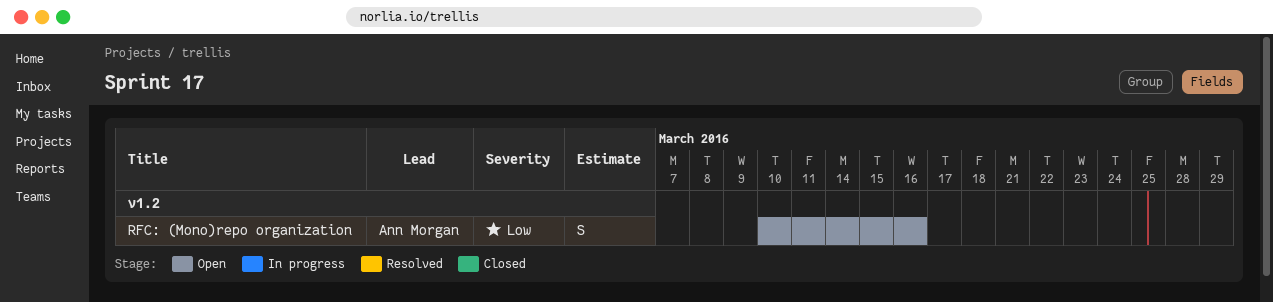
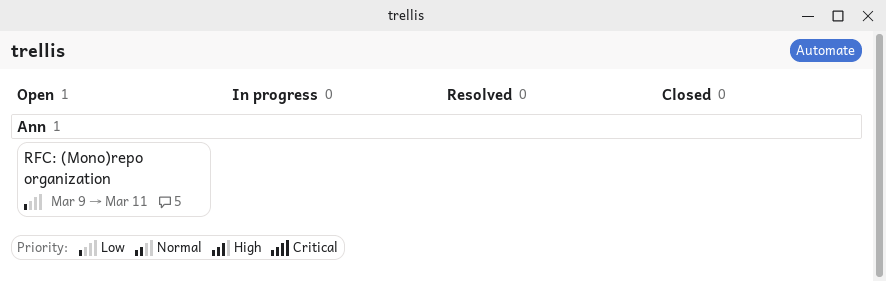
RFC: (Mono)repo organization, start: Mar 10 -> Mar 9
RFC: (Mono)repo organization, due: Mar 16 -> Mar 11

